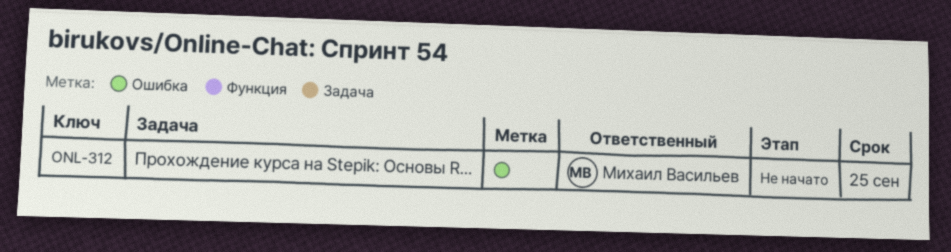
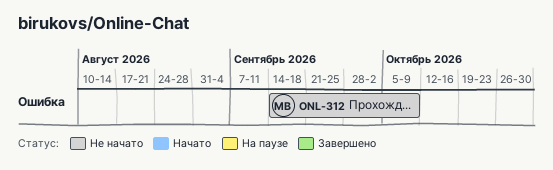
ONL-312, due: Sep 25 -> Oct 9

